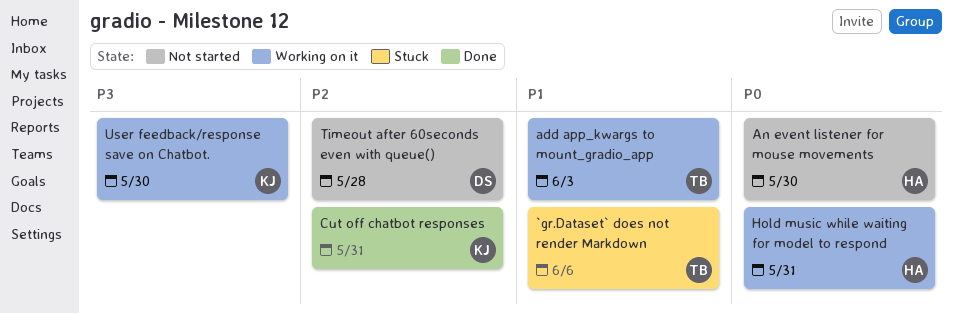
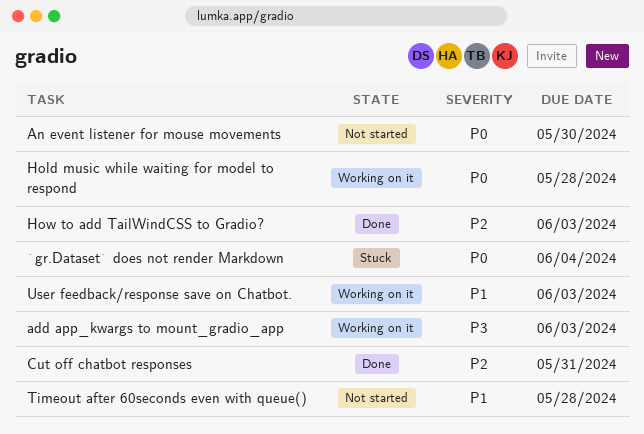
`gr.Dataset` does not render Markdown, priority: P1 -> P0
`gr.Dataset` does not render Markdown, due: Jun 6 -> Jun 4
add app_kwargs to mount_gradio_app, priority: P1 -> P3
Hold music while waiting for model to respond, due: May 31 -> May 28
How to add TailWindCSS to Gradio?: none -> present
Timeout after 60seconds even with queue(), priority: P2 -> P1
User feedback/response save on Chatbot., priority: P3 -> P1
User feedback/response save on Chatbot., due: May 30 -> Jun 3

